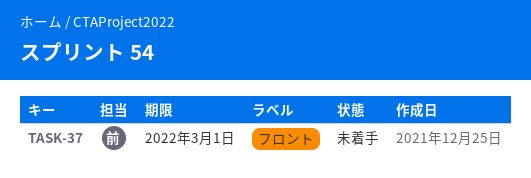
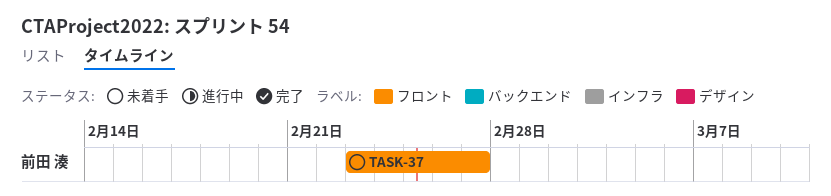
TASK-37, due: Mar 1 -> Feb 27

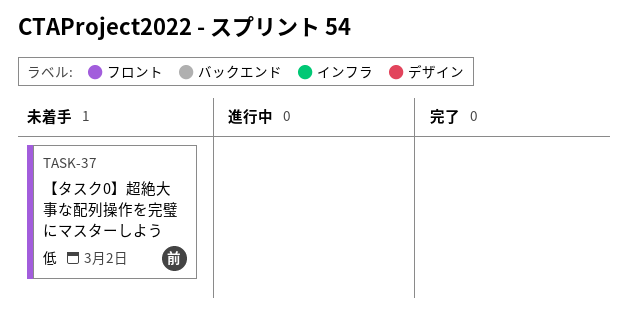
TASK-37, due: Feb 27 -> Mar 2

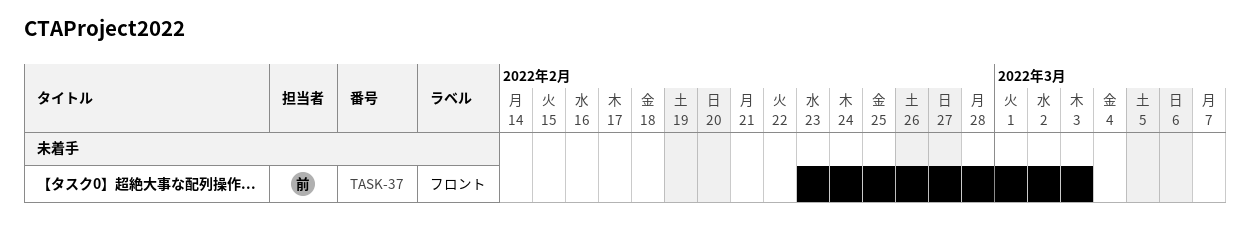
TASK-37, due: Mar 2 -> Mar 3

